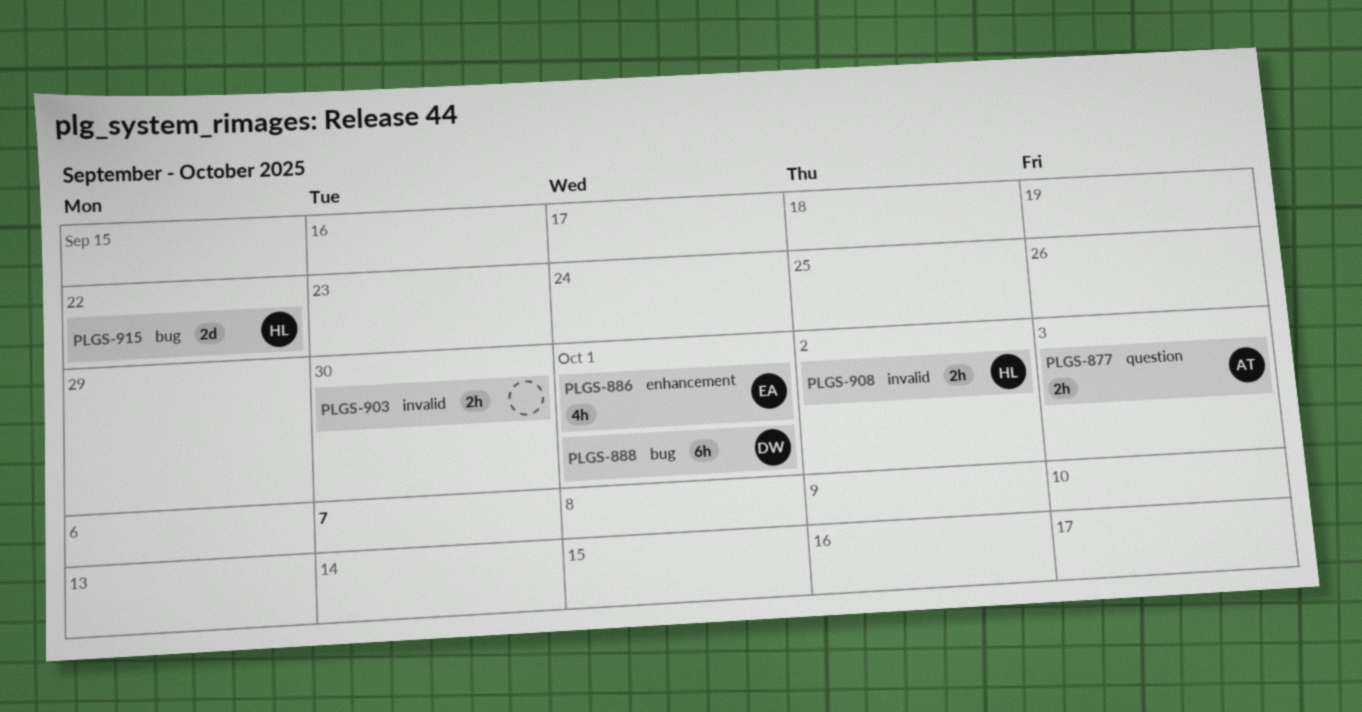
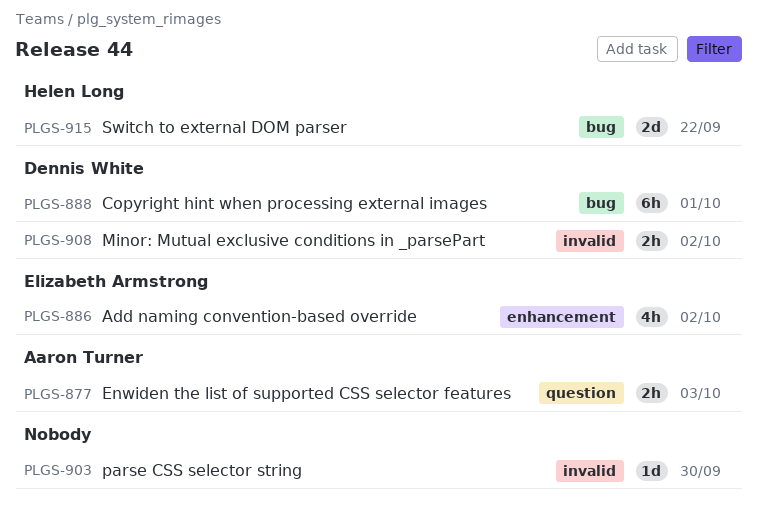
PLGS-886, due: Oct 1 -> Oct 2
PLGS-903, estimate: 2h -> 1d
PLGS-908, owner: Helen Long -> Dennis White

